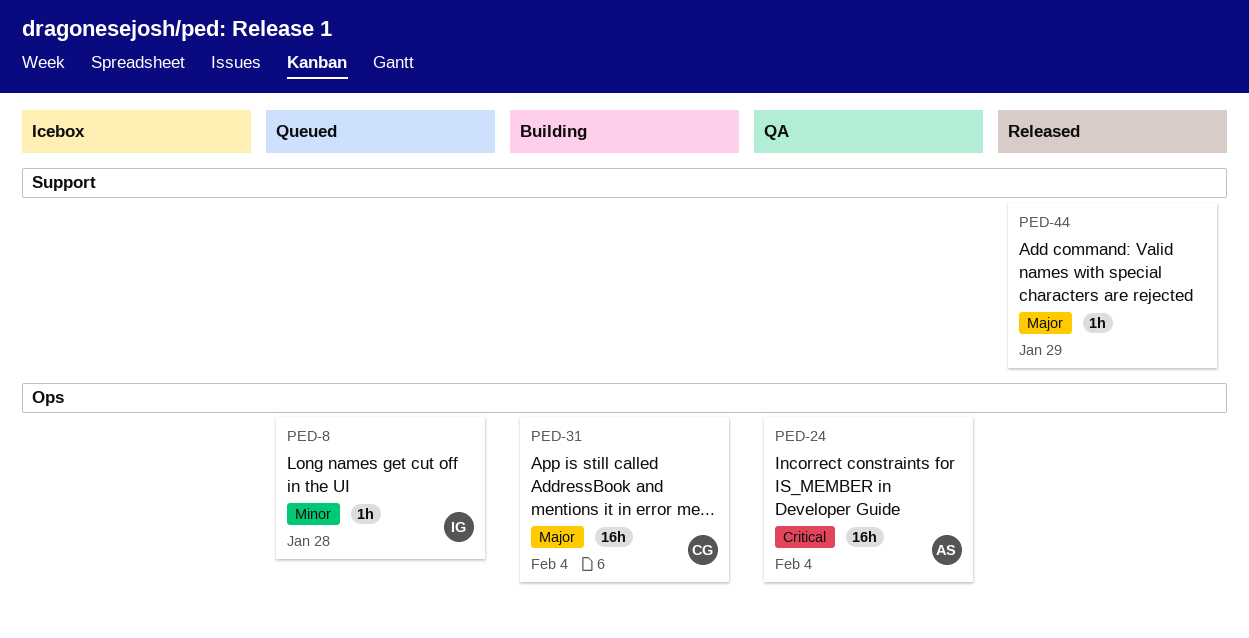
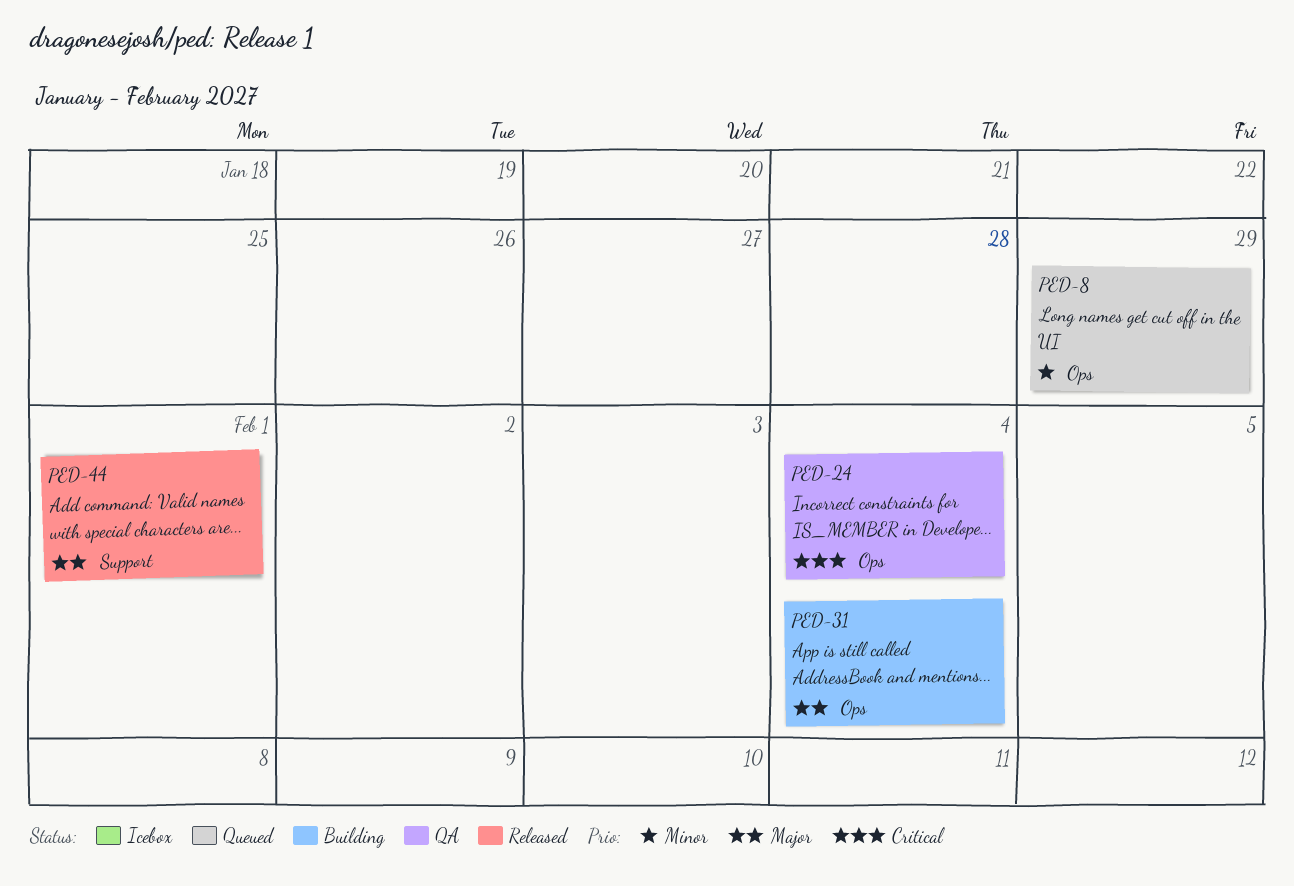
PED-8, due: Jan 28 -> Jan 29
PED-44, due: Jan 29 -> Feb 1

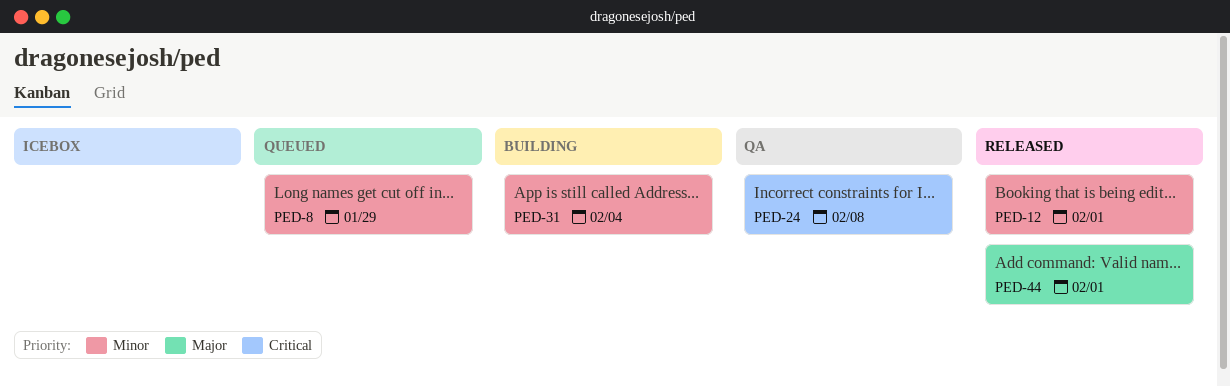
PED-12: none -> present
PED-24, due: Feb 4 -> Feb 8
PED-31, priority: Major -> Minor

